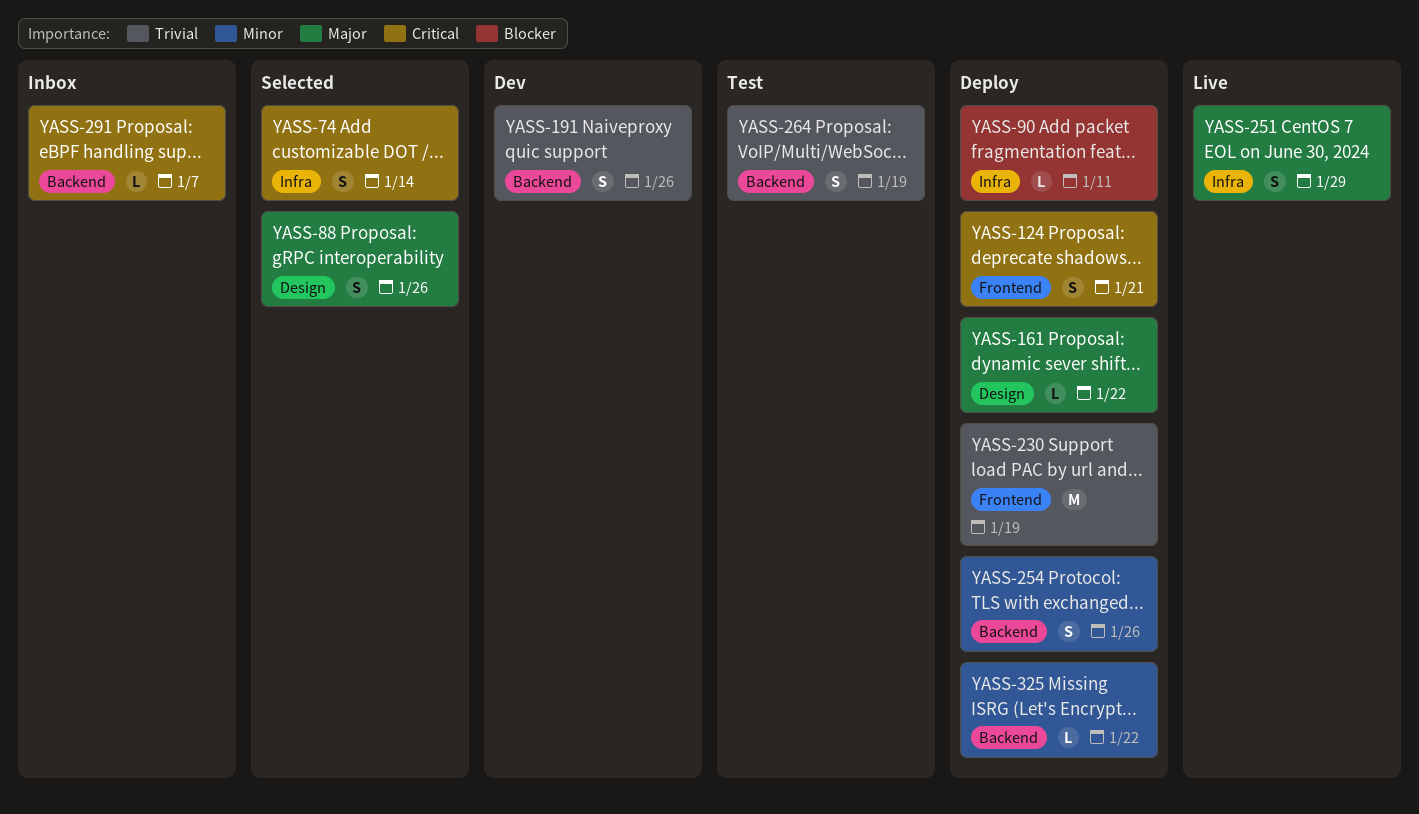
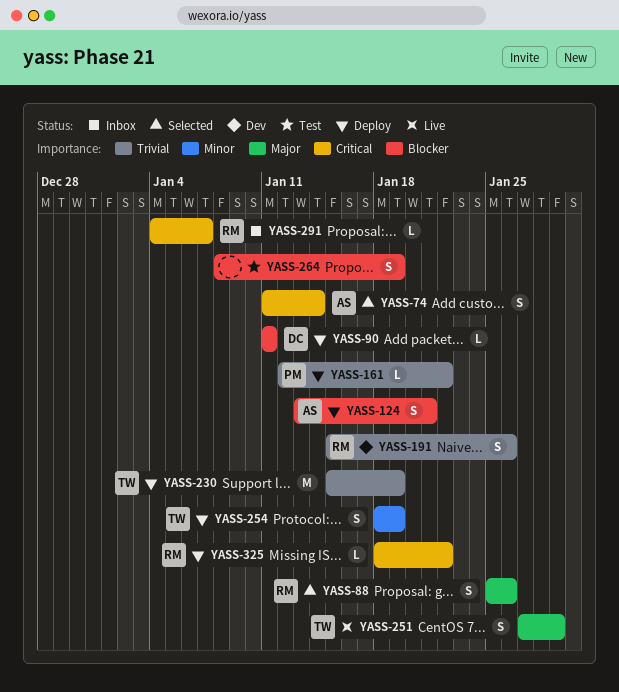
YASS-124, priority: Critical -> Blocker
YASS-161, priority: Major -> Trivial
YASS-254, due: Jan 26 -> Jan 19
YASS-264, priority: Trivial -> Blocker
YASS-325, priority: Minor -> Critical

